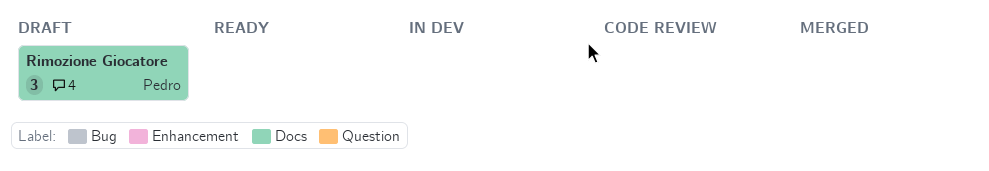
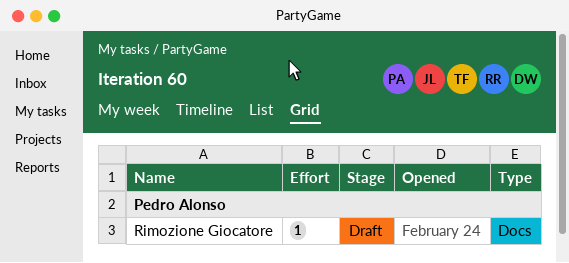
Rimozione Giocatore, estimate: 3 -> 1

